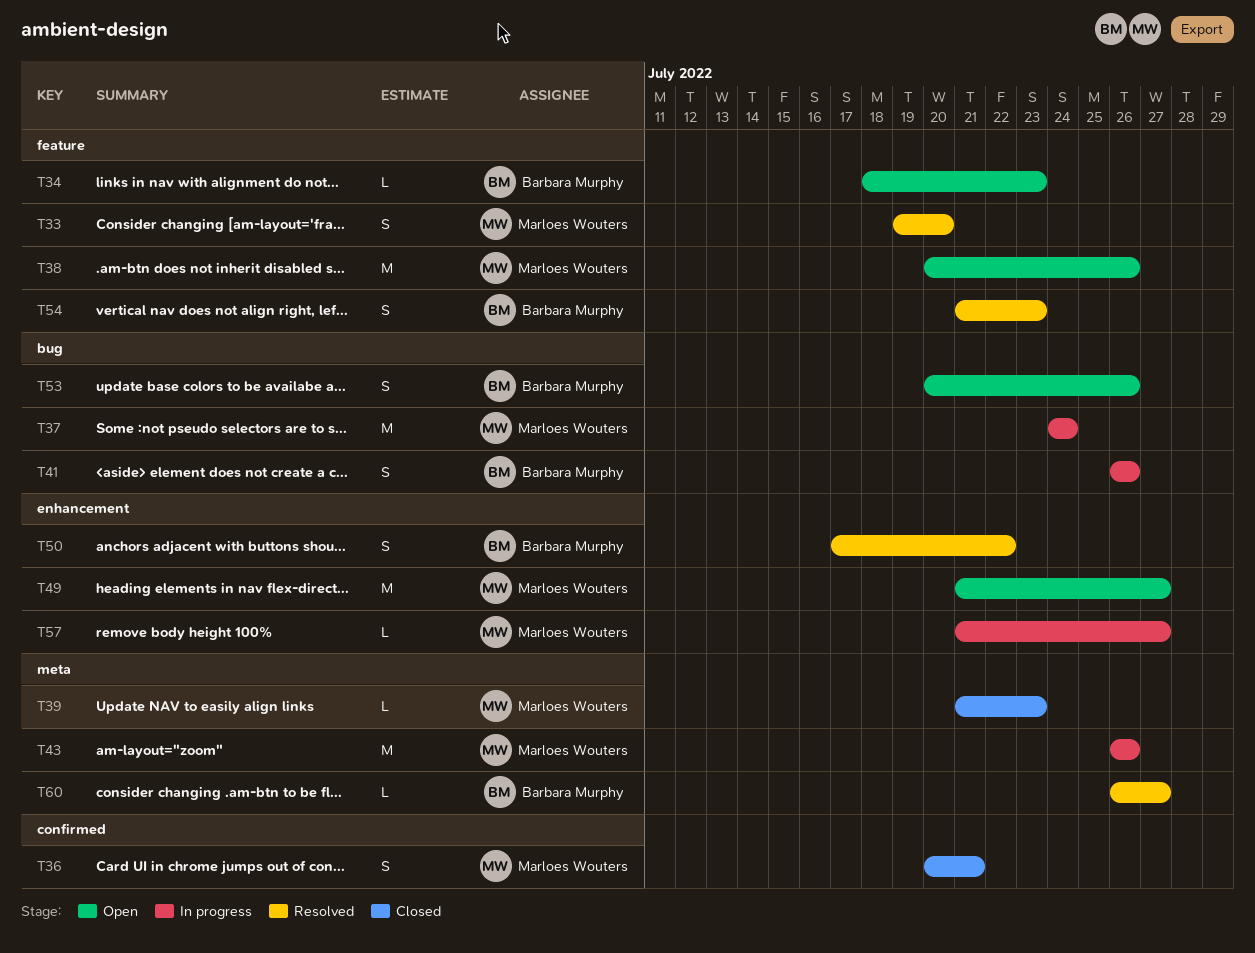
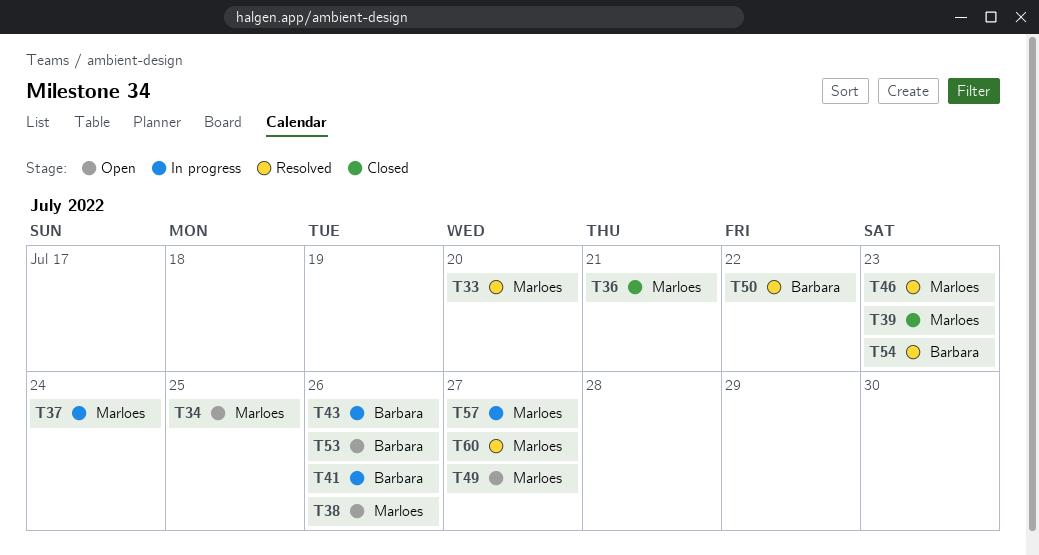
T34, owner: Barbara Murphy -> Marloes Wouters
T34, due: Jul 23 -> Jul 25
T43, owner: Marloes Wouters -> Barbara Murphy
T46: none -> present
T60, owner: Barbara Murphy -> Marloes Wouters

